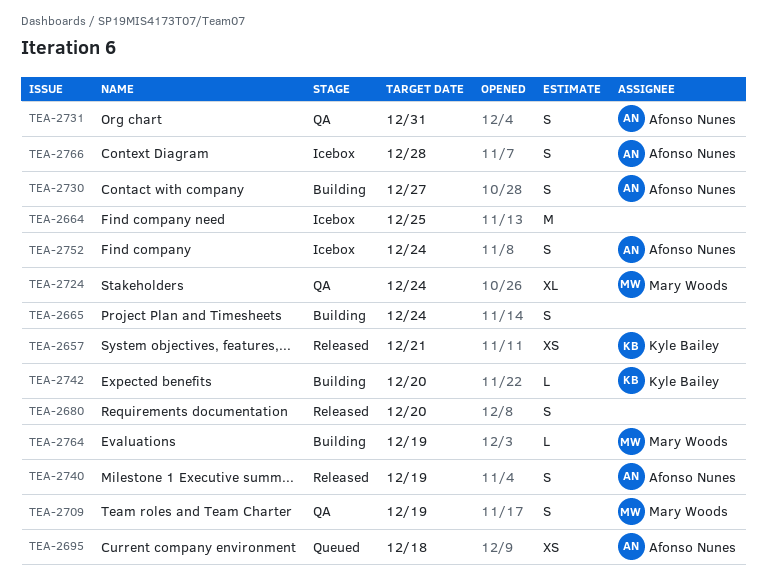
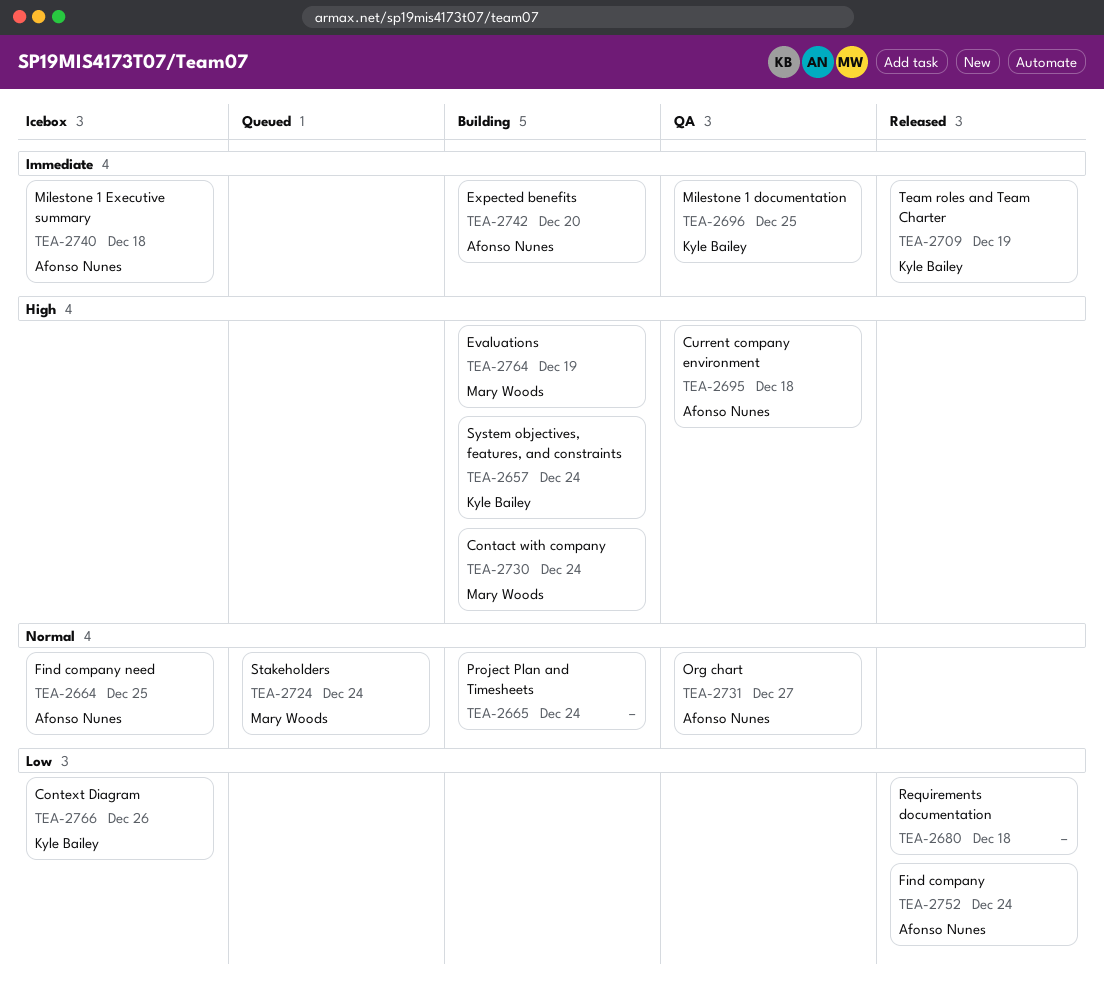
TEA-2657, status: Released -> Building
TEA-2657, due: Dec 21 -> Dec 24
TEA-2664, owner: none -> Afonso Nunes
TEA-2680, due: Dec 20 -> Dec 18
TEA-2695, status: Queued -> QA
TEA-2696: none -> present
TEA-2709, status: QA -> Released
TEA-2709, owner: Mary Woods -> Kyle Bailey
TEA-2724, status: QA -> Queued
TEA-2730, owner: Afonso Nunes -> Mary Woods
TEA-2730, due: Dec 27 -> Dec 24
TEA-2731, due: Dec 31 -> Dec 27
TEA-2740, status: Released -> Icebox
TEA-2740, due: Dec 19 -> Dec 18
TEA-2742, owner: Kyle Bailey -> Afonso Nunes
TEA-2752, status: Icebox -> Released
TEA-2766, owner: Afonso Nunes -> Kyle Bailey
TEA-2766, due: Dec 28 -> Dec 26

